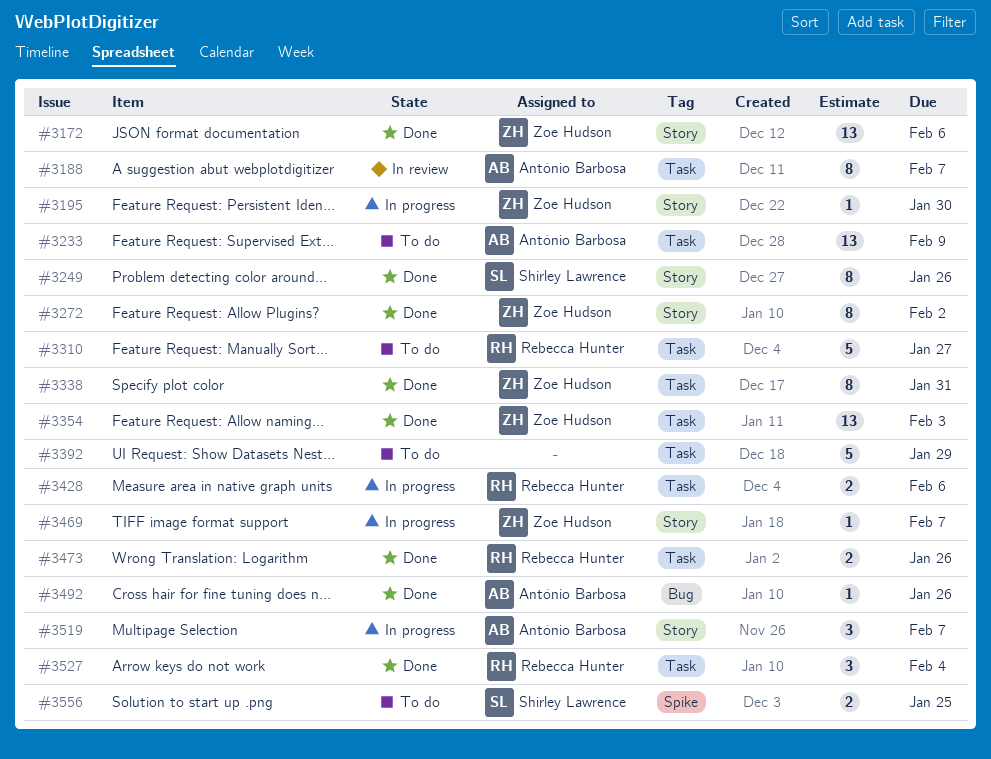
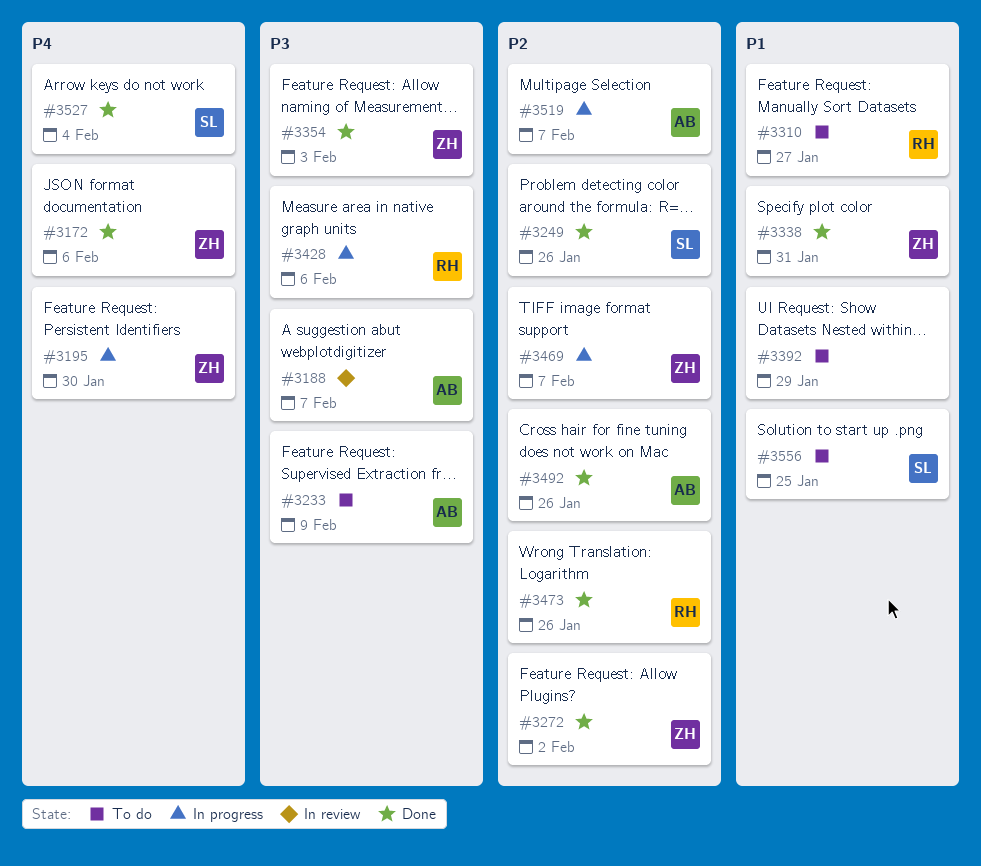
#3527, owner: Rebecca Hunter -> Shirley Lawrence

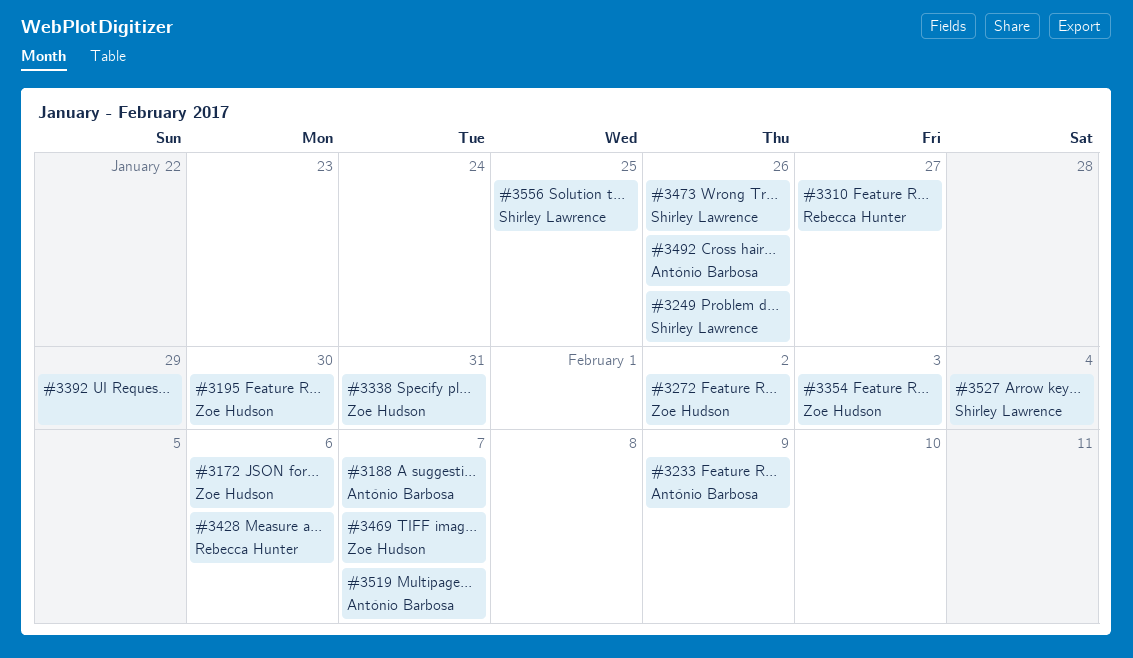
#3473, owner: Rebecca Hunter -> Shirley Lawrence

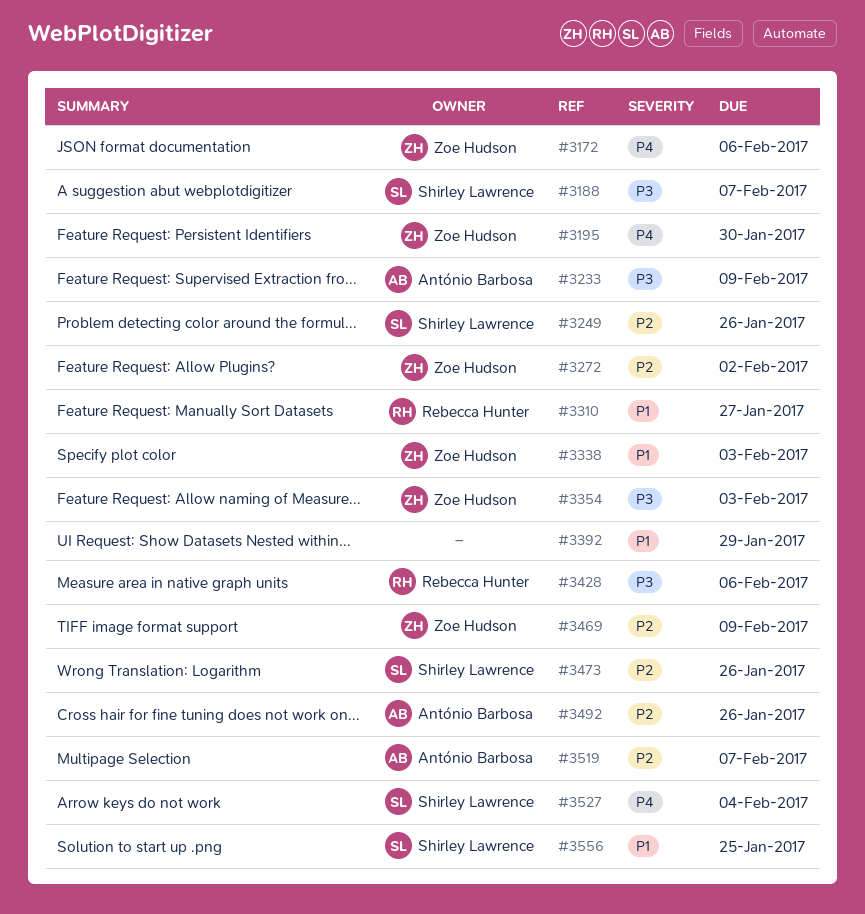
#3188, owner: António Barbosa -> Shirley Lawrence
#3338, due: Jan 31 -> Feb 3
#3469, due: Feb 7 -> Feb 9

